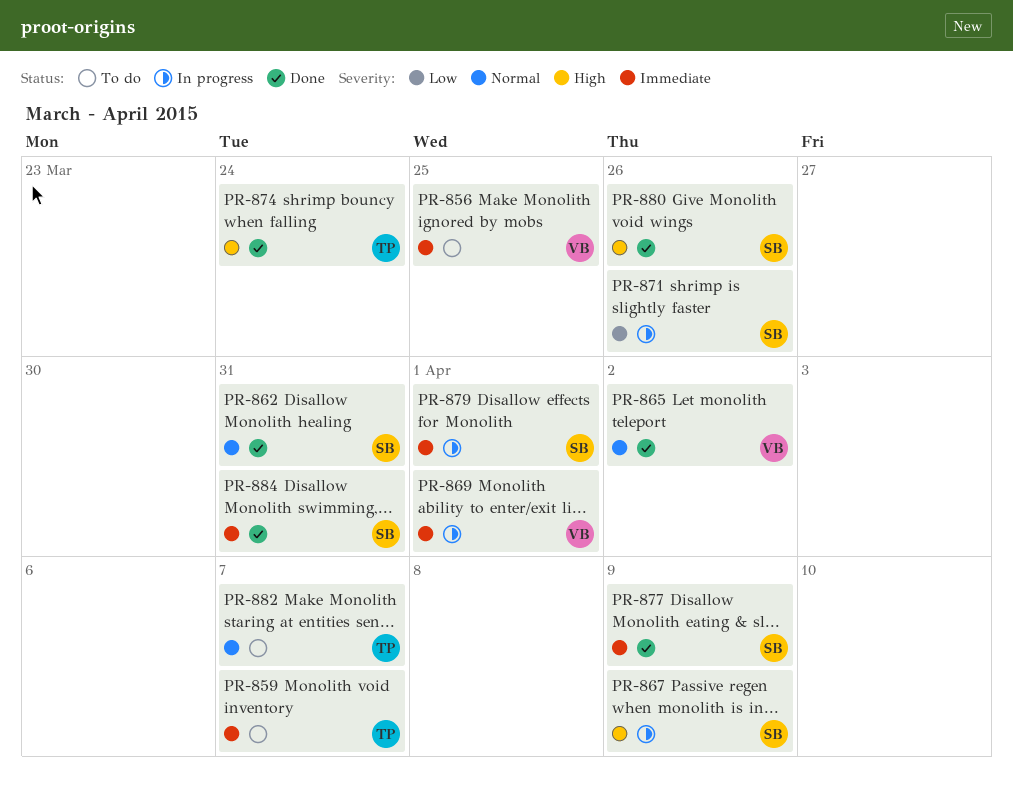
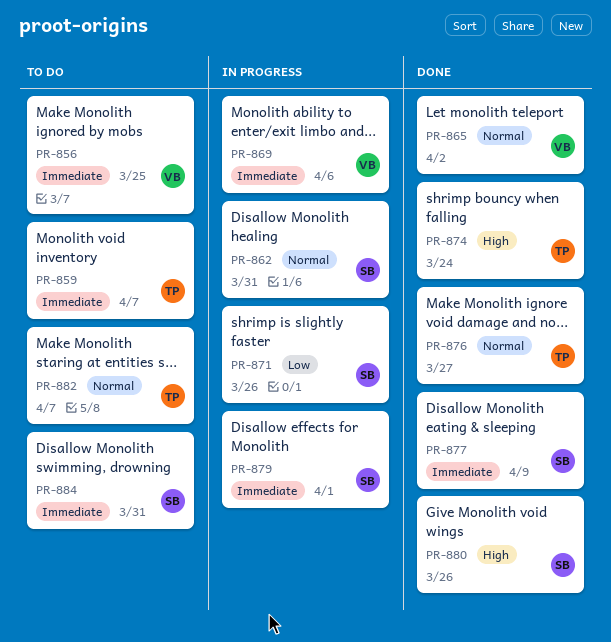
PR-862, status: Done -> In progress
PR-867: present -> none
PR-869, due: Apr 1 -> Apr 6
PR-876: none -> present
PR-884, status: Done -> To do

